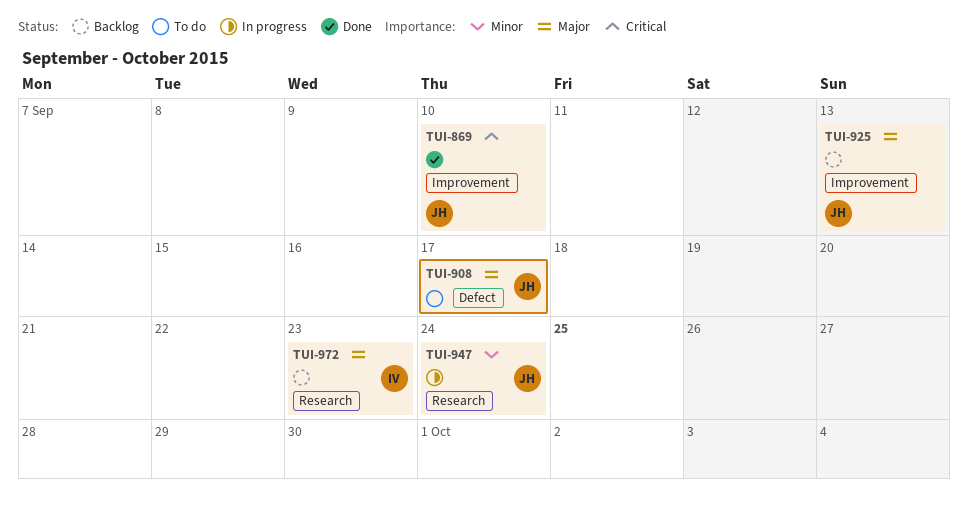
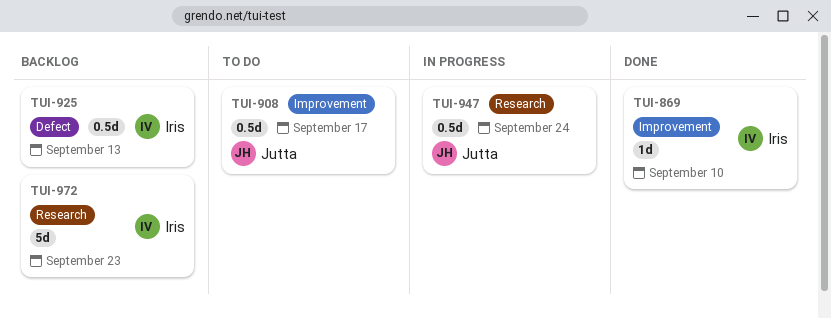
TUI-869, owner: Jutta -> Iris
TUI-908, label: Defect -> Improvement
TUI-925, owner: Jutta -> Iris
TUI-925, label: Improvement -> Defect

